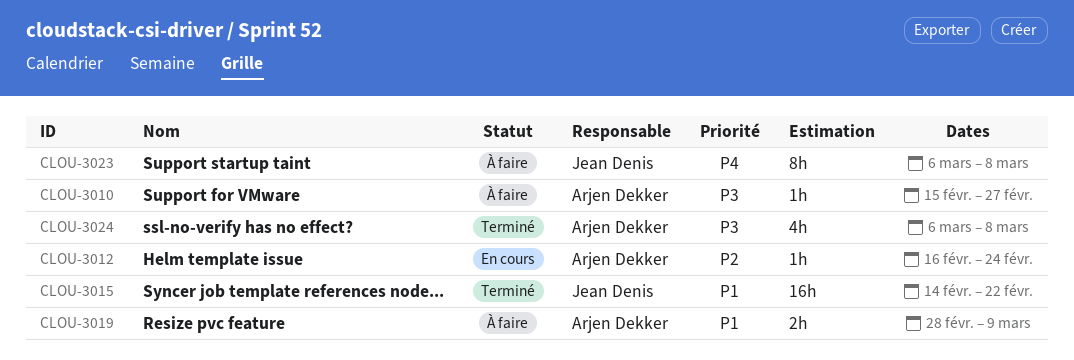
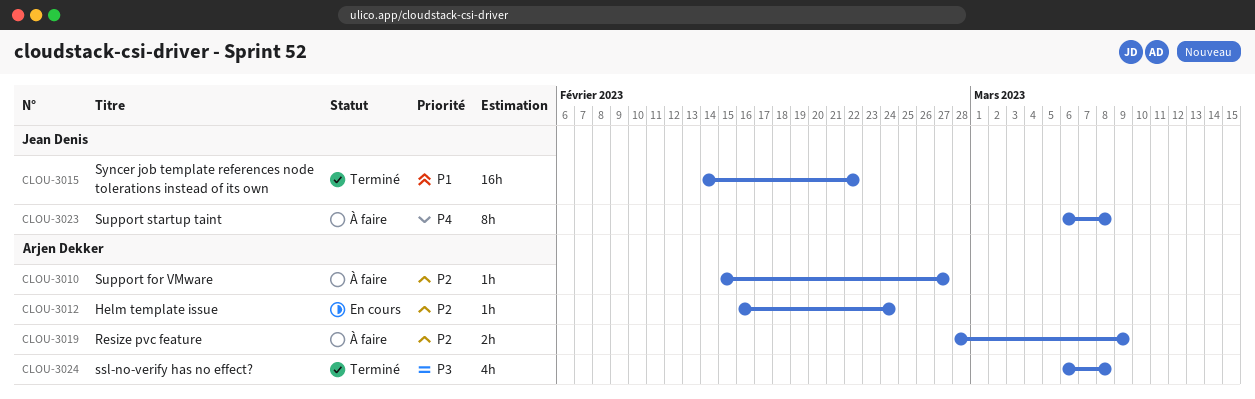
CLOU-3010, priority: P3 -> P2
CLOU-3019, priority: P1 -> P2

